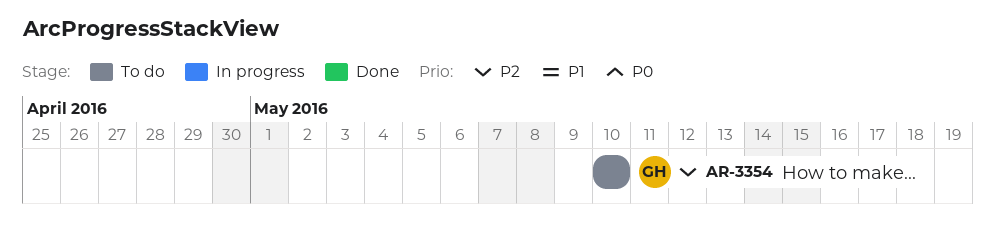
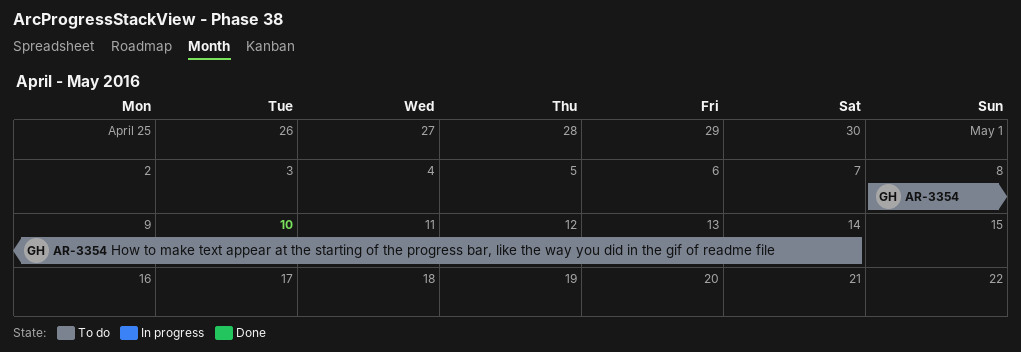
AR-3354, start: May 10 -> May 8
AR-3354, due: May 10 -> May 14

